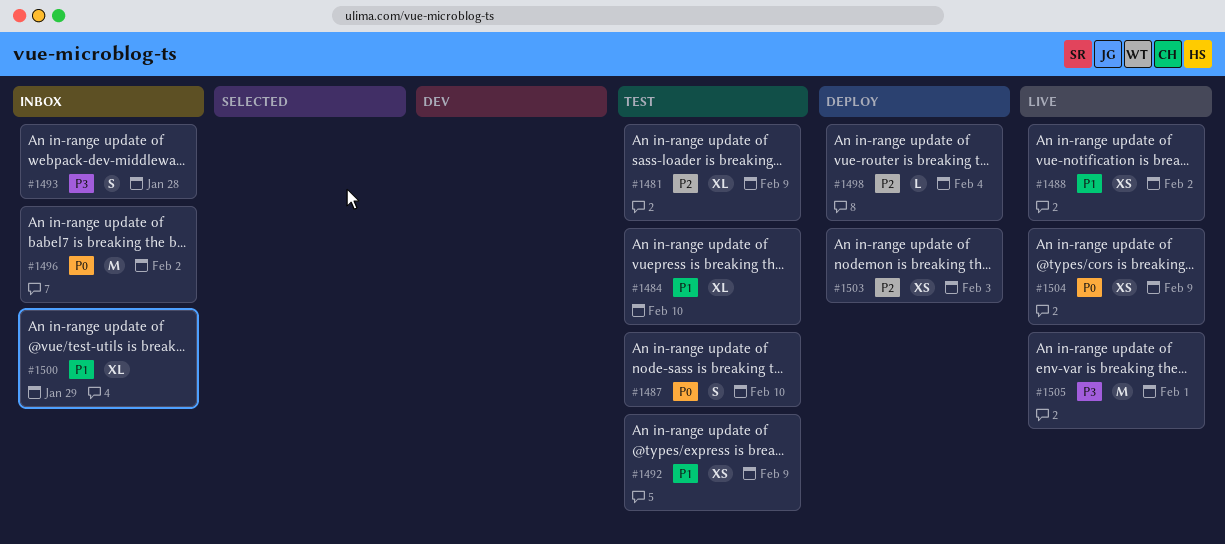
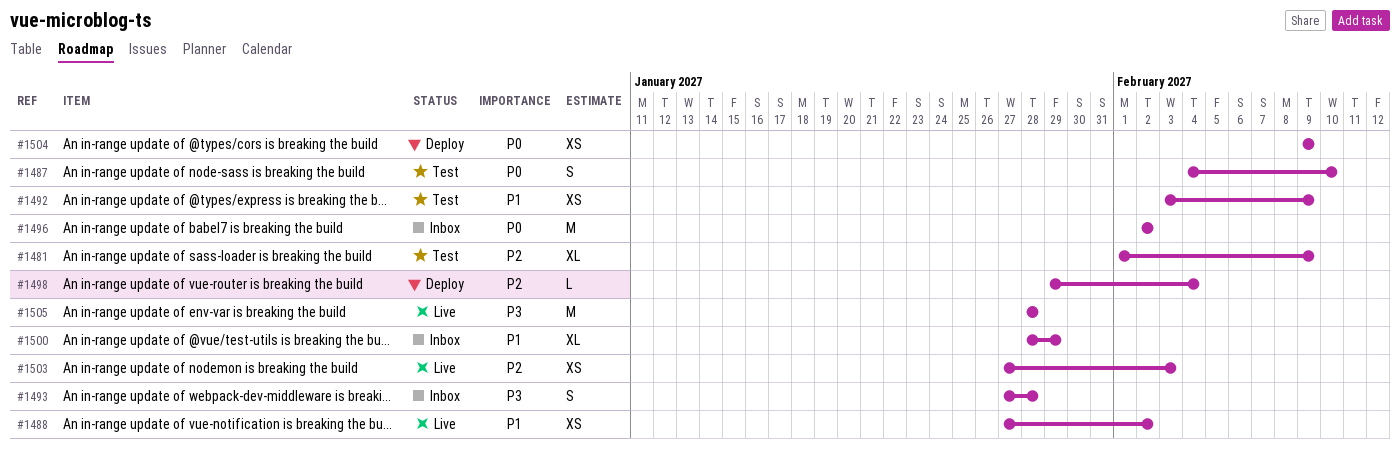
#1484: present -> none
#1503, status: Deploy -> Live
#1504, status: Live -> Deploy
#1505, due: Feb 1 -> Jan 28

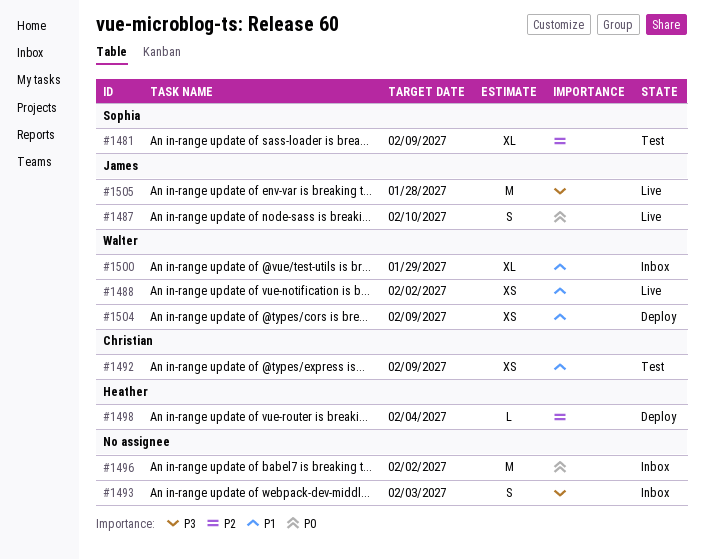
#1487, status: Test -> Live
#1493, due: Jan 28 -> Feb 3
#1503: present -> none
#1504, priority: P0 -> P1

